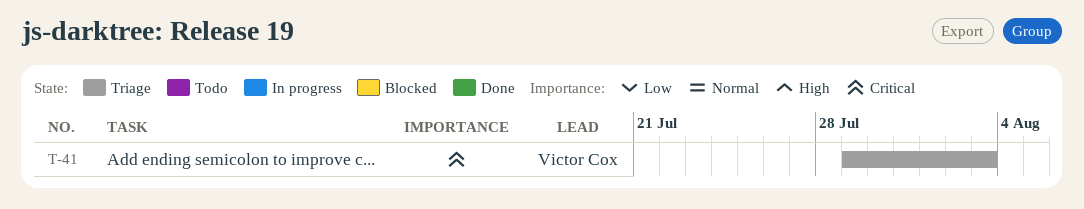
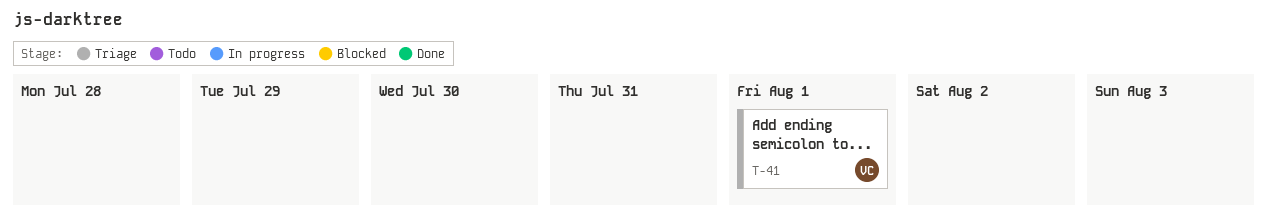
T-41, due: Aug 3 -> Aug 1

